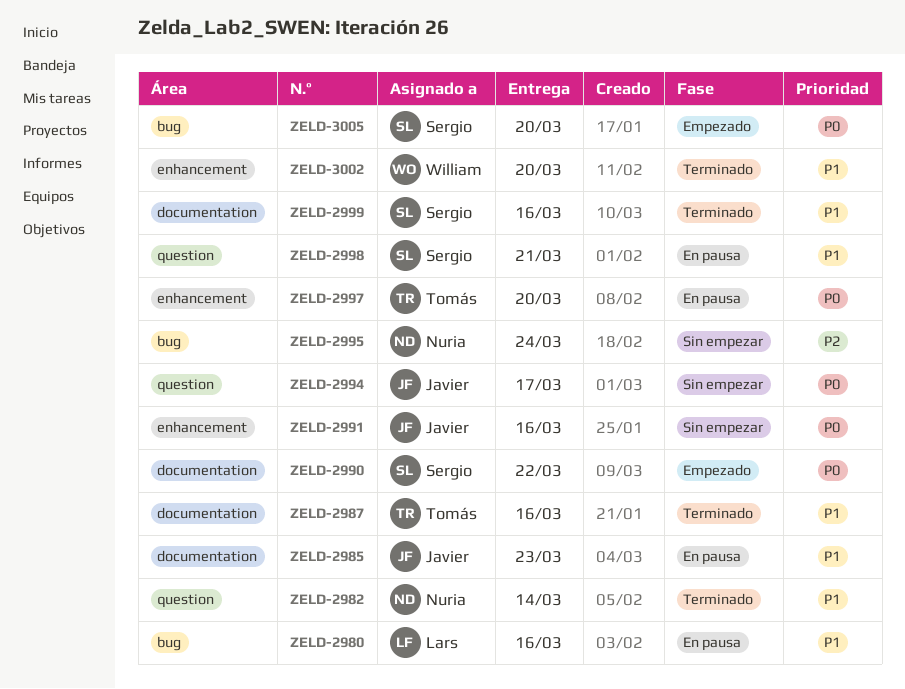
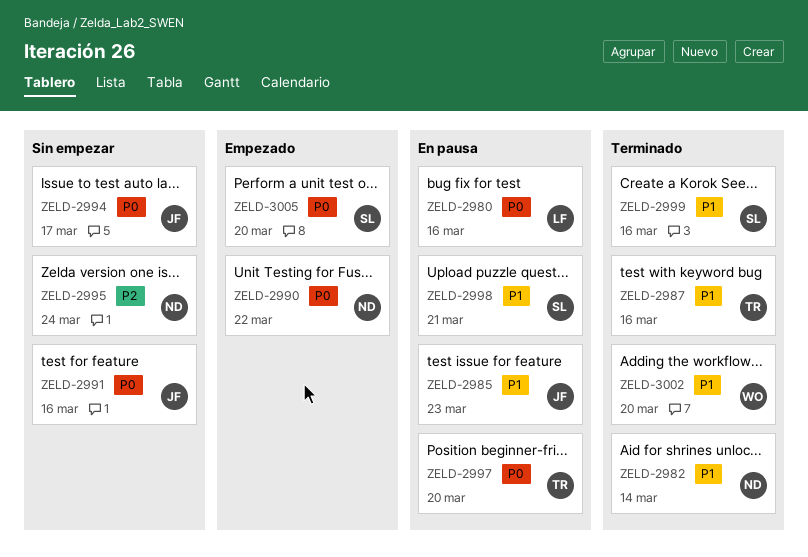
ZELD-2980, priority: P1 -> P0
ZELD-2990, owner: Sergio -> Nuria

